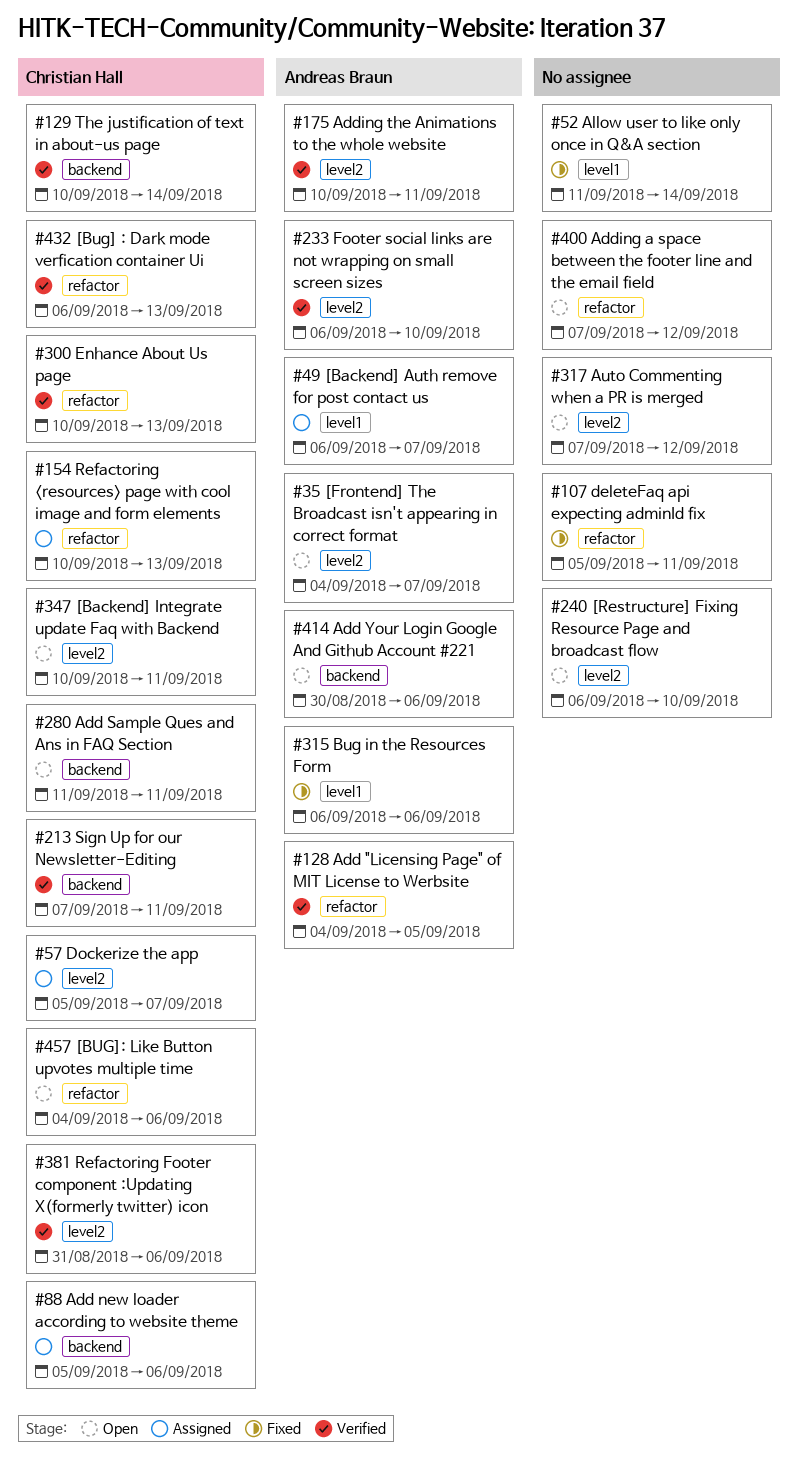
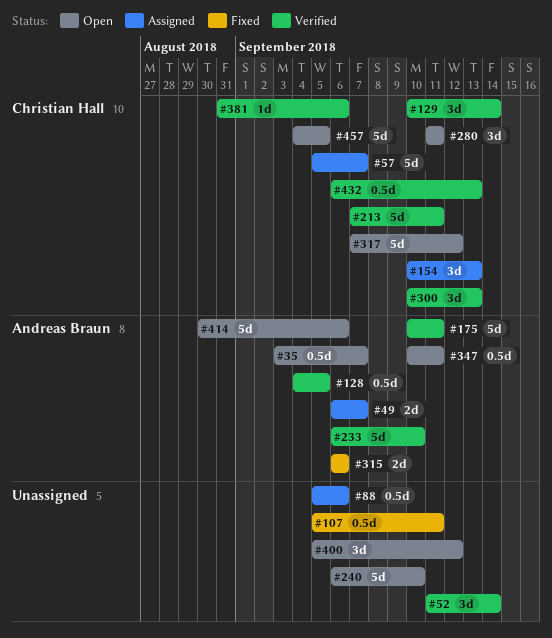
#35, start: Sep 4 -> Sep 3
#52, status: Fixed -> Verified
#88, owner: Christian Hall -> none
#317, owner: none -> Christian Hall
#347, owner: Christian Hall -> Andreas Braun
#400, start: Sep 7 -> Sep 5
#457, due: Sep 6 -> Sep 5

